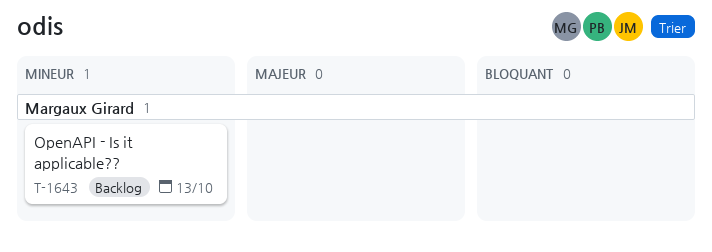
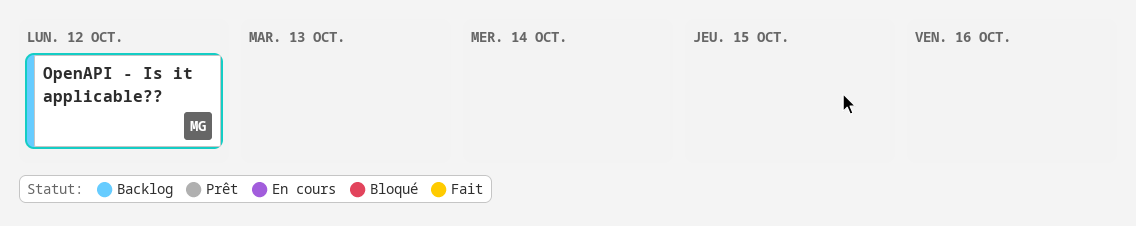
OpenAPI - Is it applicable??, due: Oct 13 -> Oct 12

